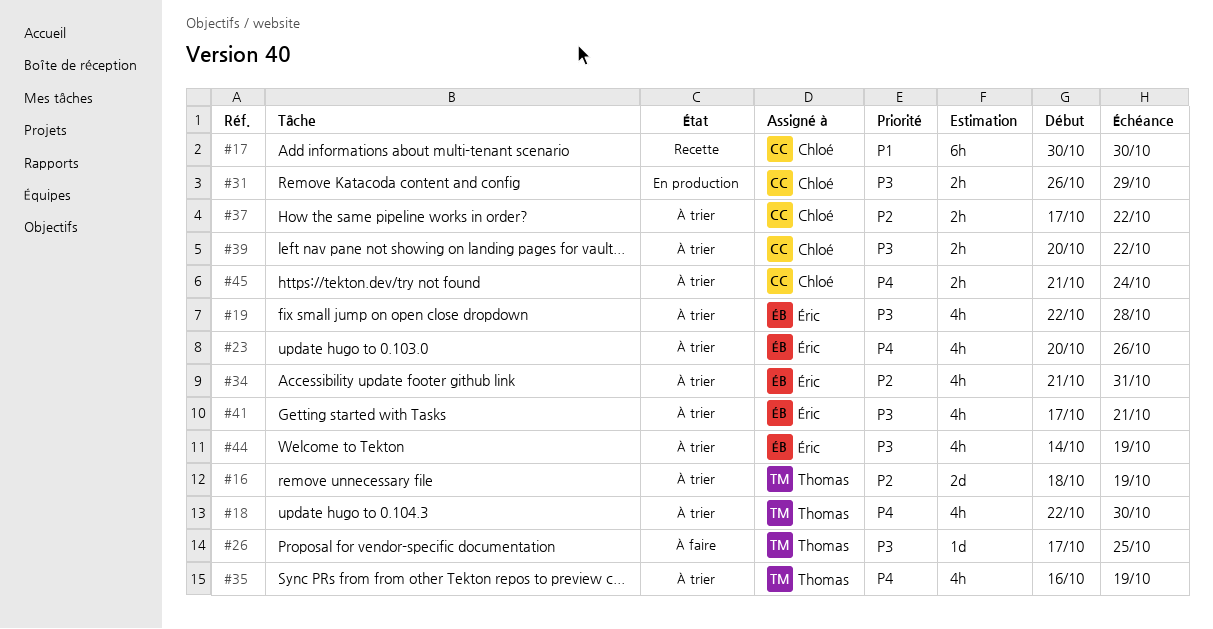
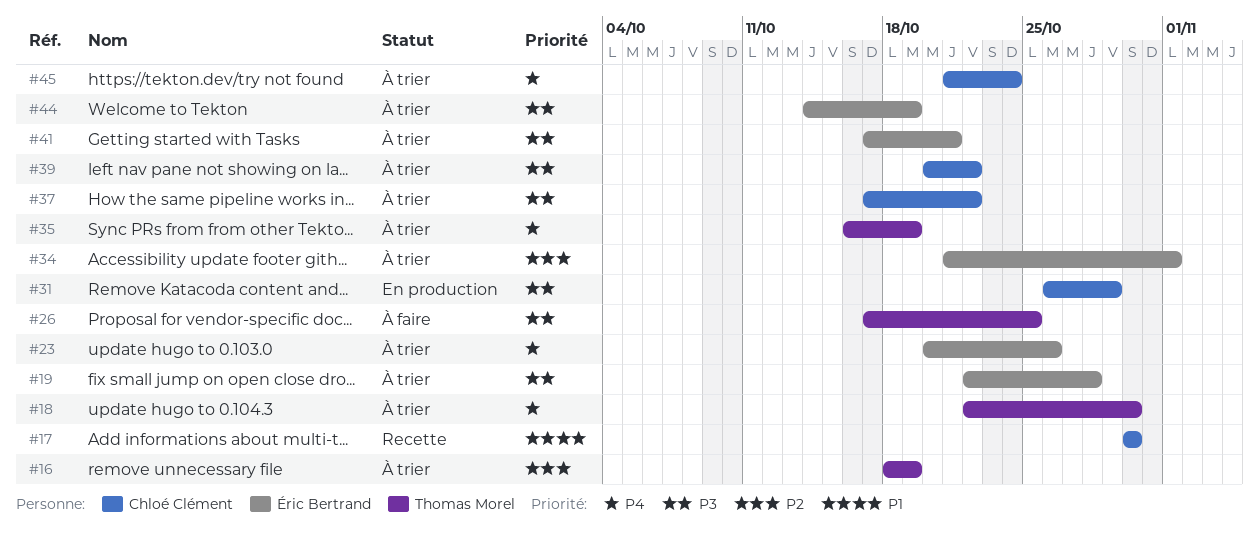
#34, due: Oct 31 -> Nov 1
#37, priority: P2 -> P3

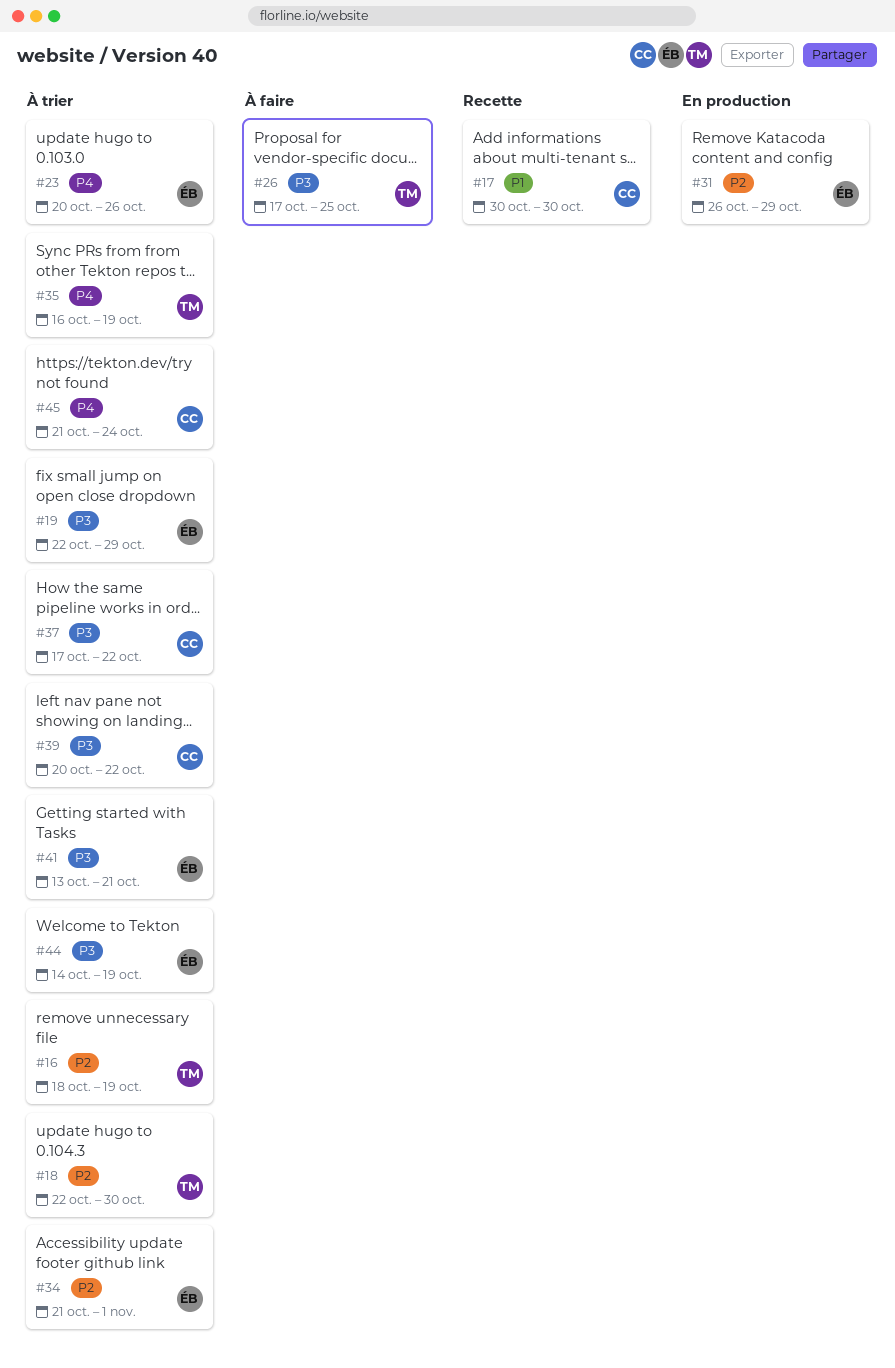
#18, priority: P4 -> P2
#19, due: Oct 28 -> Oct 29
#31, owner: Chloé Clément -> Éric Bertrand
#31, priority: P3 -> P2
#41, start: Oct 17 -> Oct 13

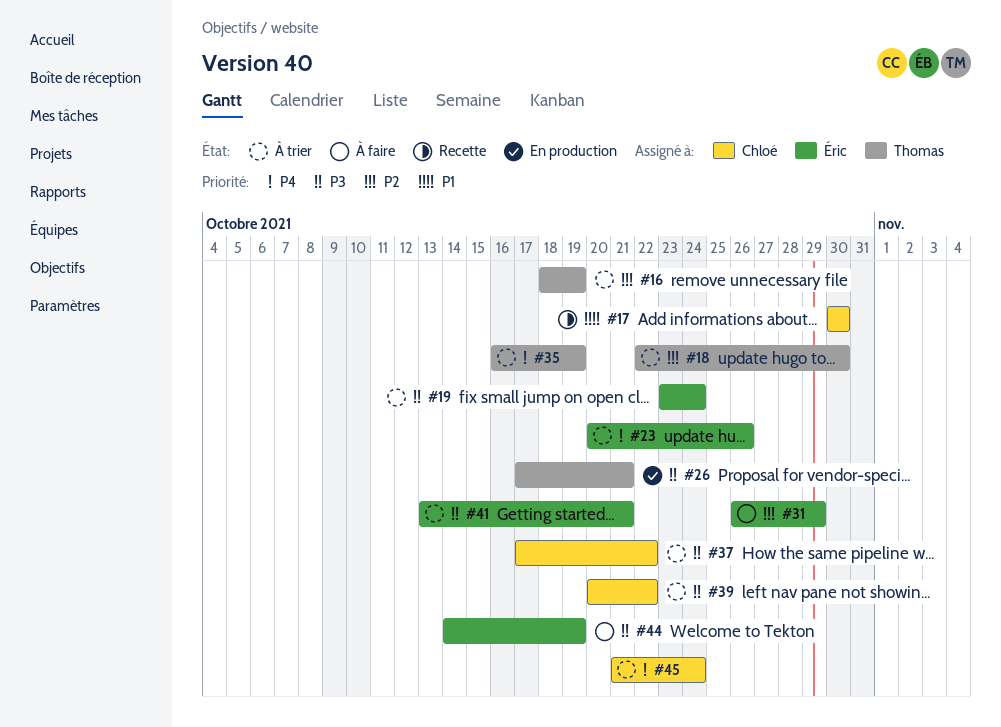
#19, start: Oct 22 -> Oct 23
#19, due: Oct 29 -> Oct 24
#26, status: À faire -> En production
#26, due: Oct 25 -> Oct 21
#31, status: En production -> À faire
#34: present -> none
#44, status: À trier -> À faire

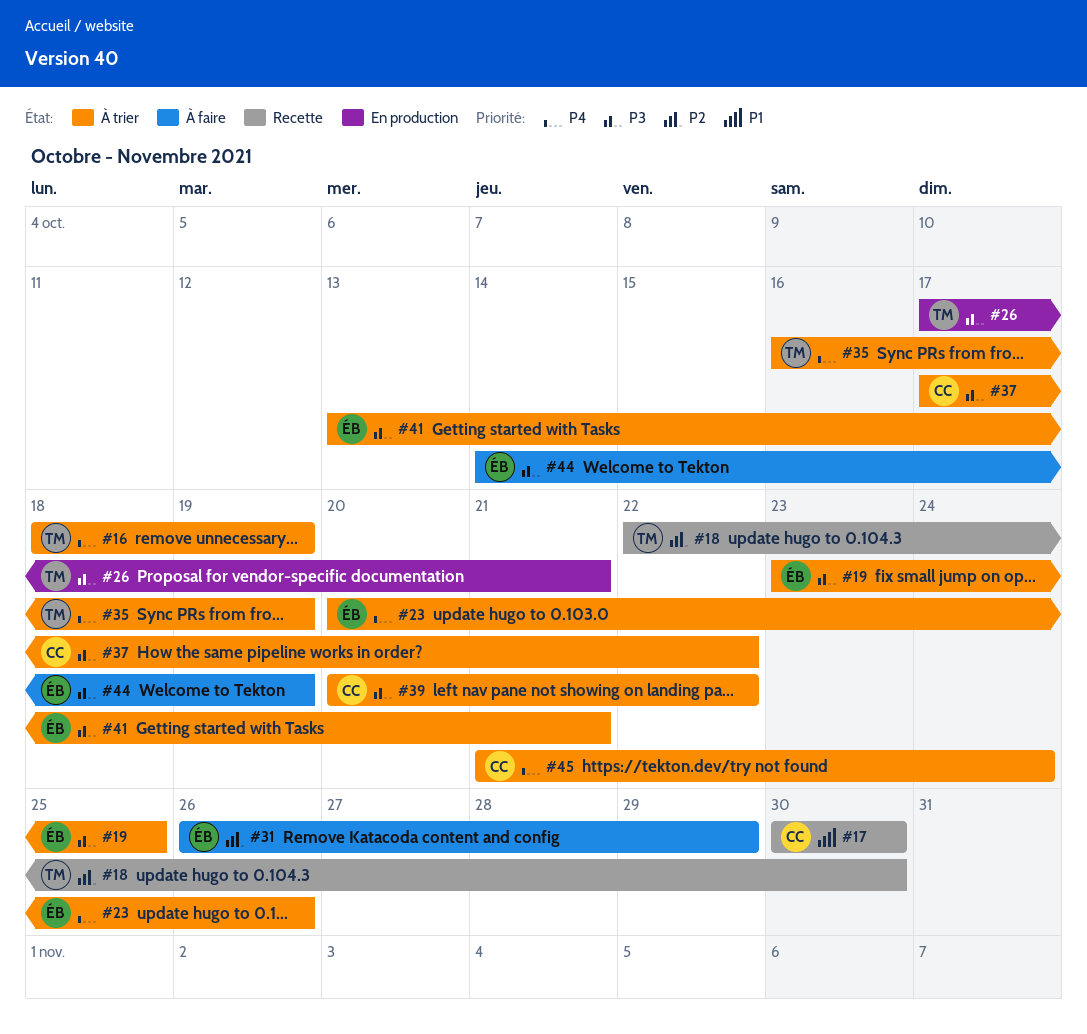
#16, priority: P2 -> P4
#18, status: À trier -> Recette
#19, due: Oct 24 -> Oct 25

